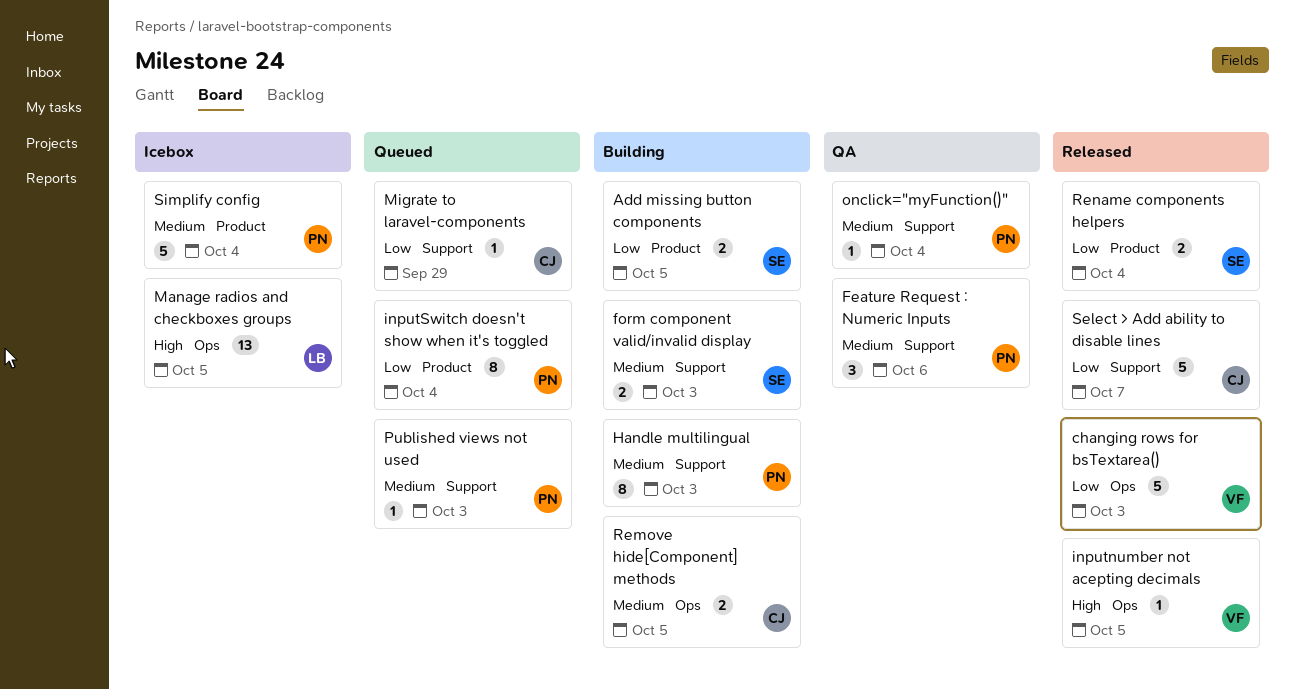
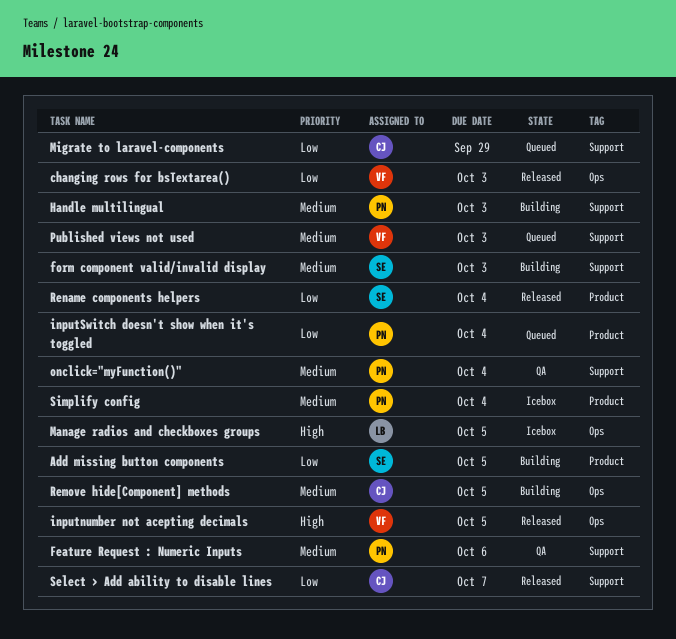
Published views not used, owner: PN -> VF

